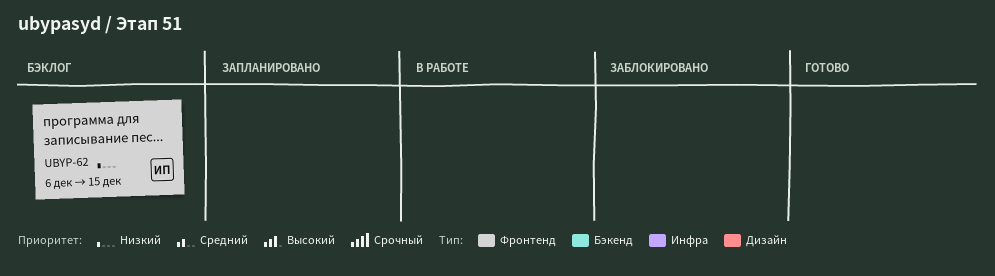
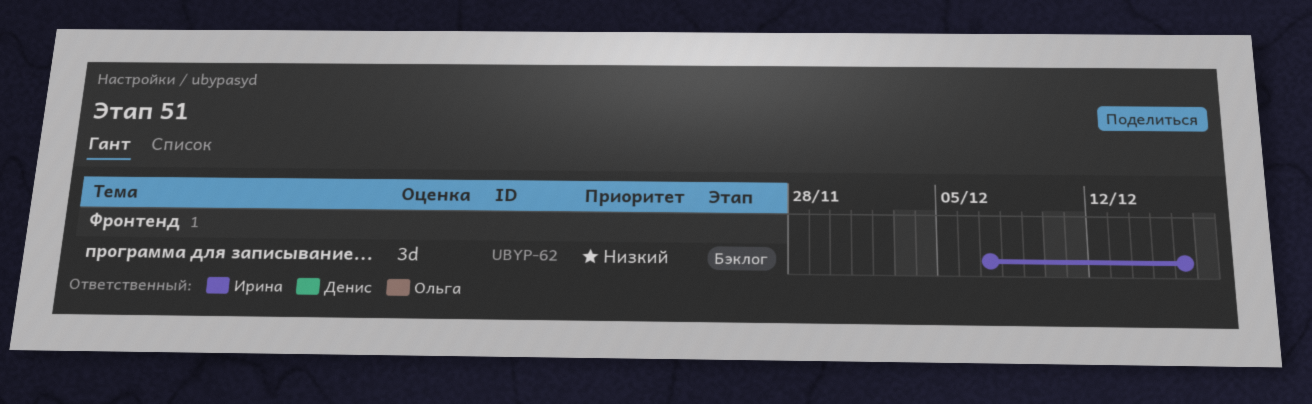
UBYP-62, start: Dec 6 -> Dec 7
UBYP-62, due: Dec 15 -> Dec 16

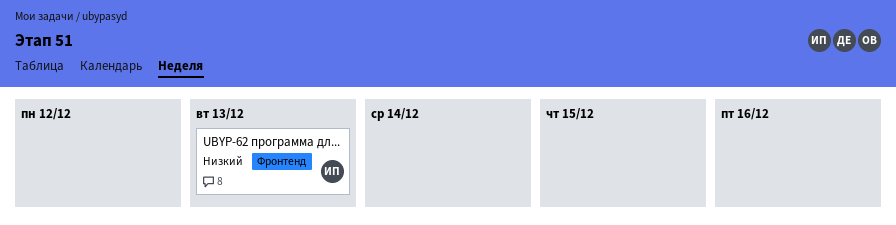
UBYP-62, due: Dec 16 -> Dec 13

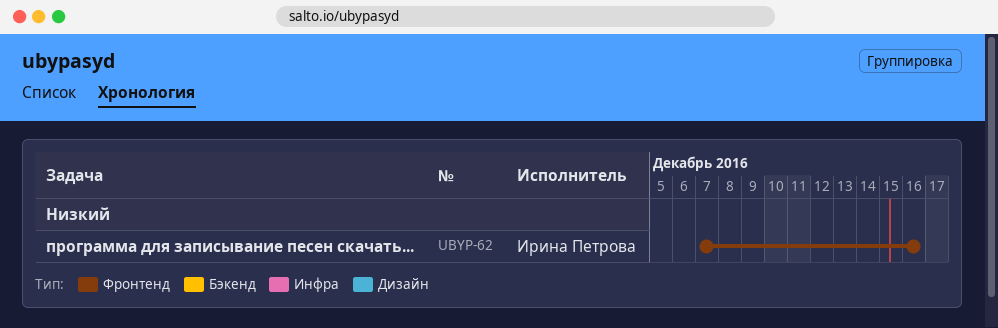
UBYP-62, due: Dec 13 -> Dec 16

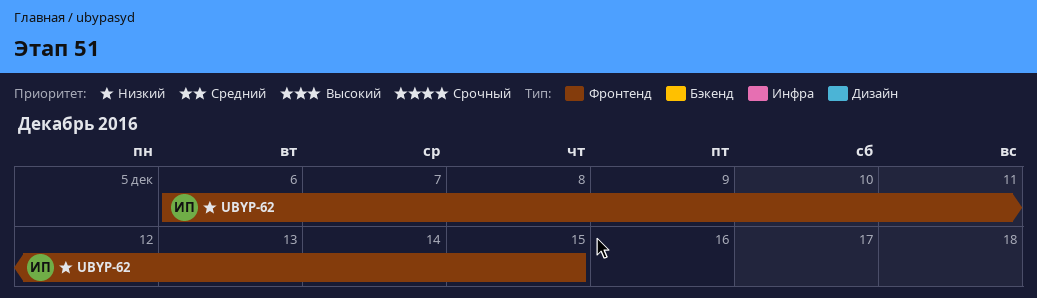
UBYP-62, start: Dec 7 -> Dec 6
UBYP-62, due: Dec 16 -> Dec 15

